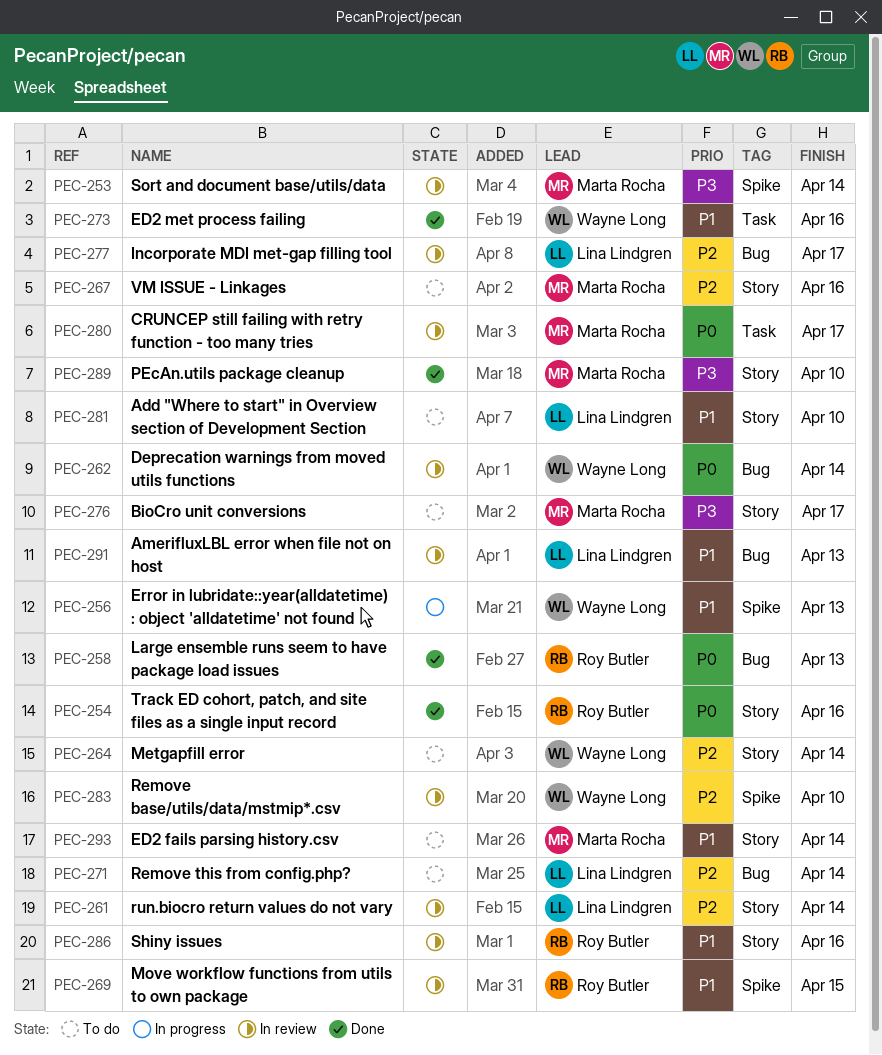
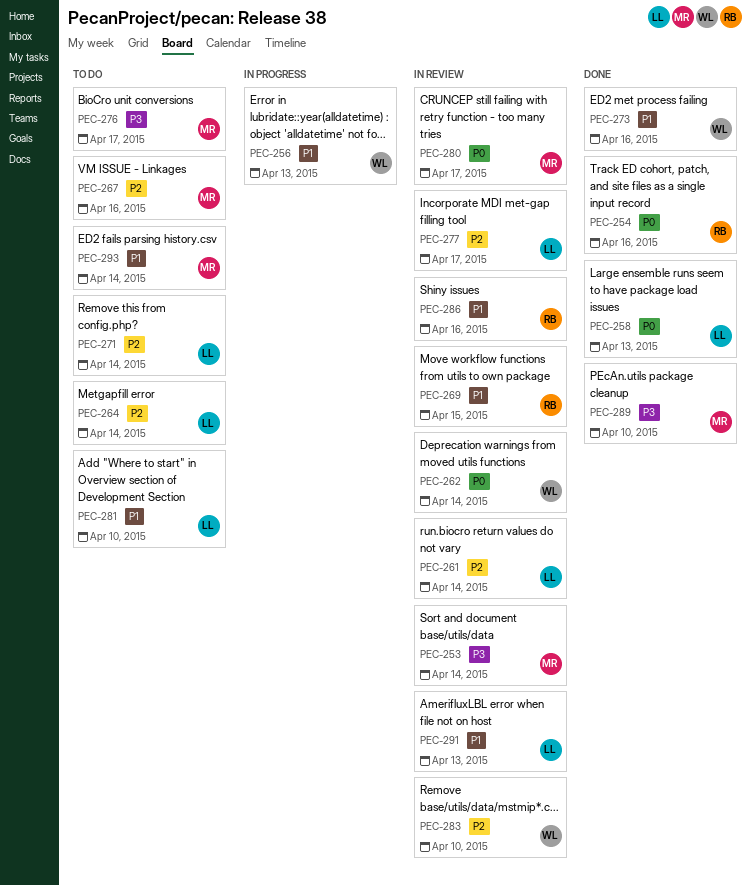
PEC-258, owner: Roy Butler -> Lina Lindgren
PEC-264, owner: Wayne Long -> Lina Lindgren

